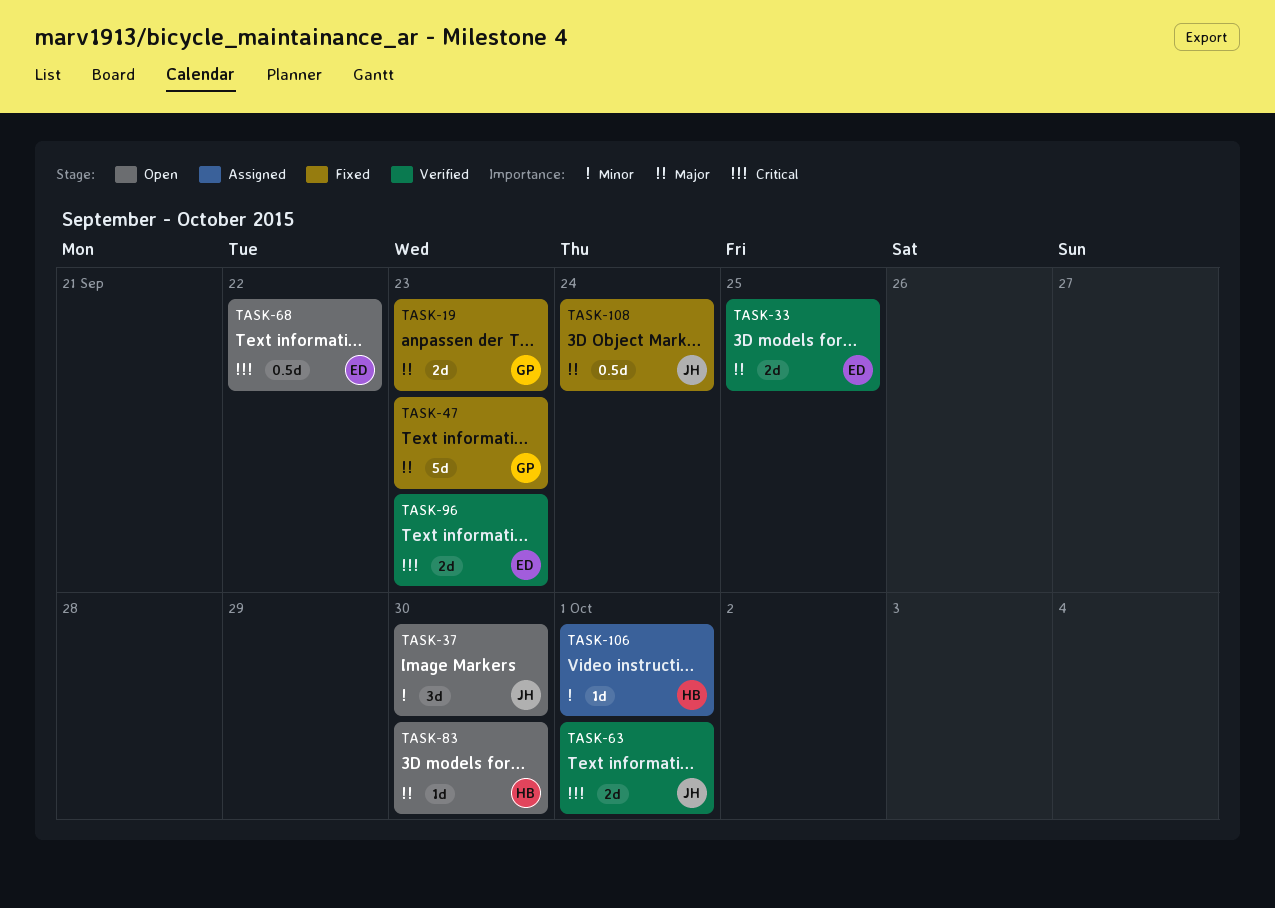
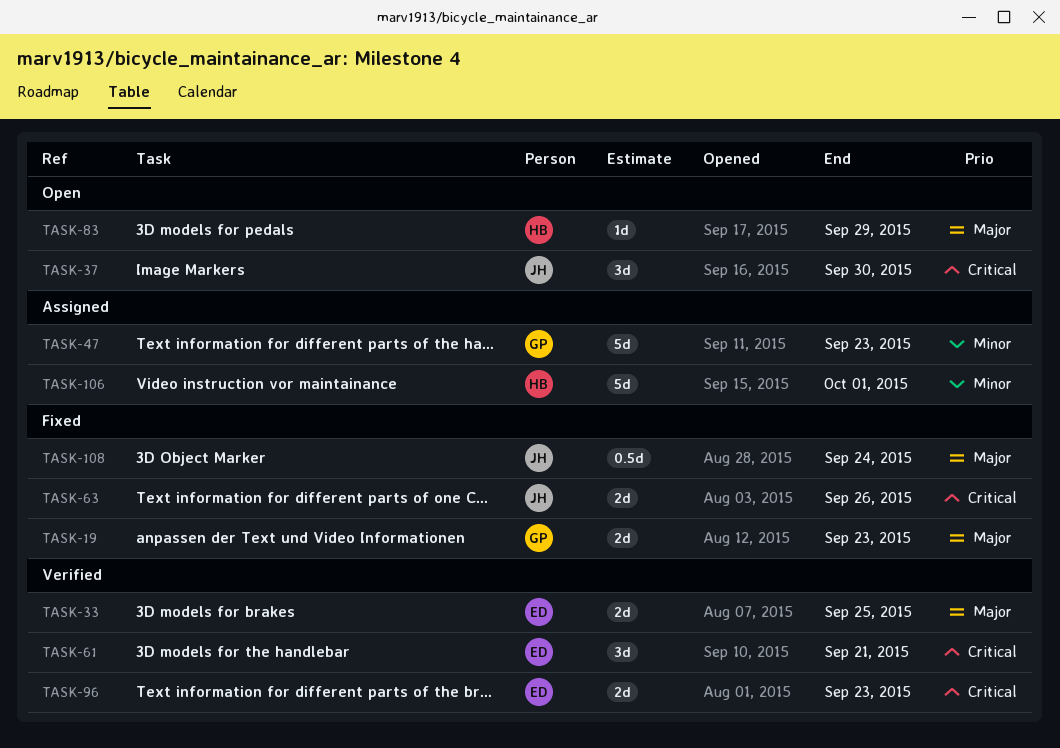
TASK-37, priority: Minor -> Critical
TASK-47, status: Fixed -> Assigned
TASK-47, priority: Major -> Minor
TASK-61: none -> present
TASK-63, status: Verified -> Fixed
TASK-63, due: Oct 1 -> Sep 26
TASK-68: present -> none
TASK-83, due: Sep 30 -> Sep 29
TASK-106, estimate: 1d -> 5d

